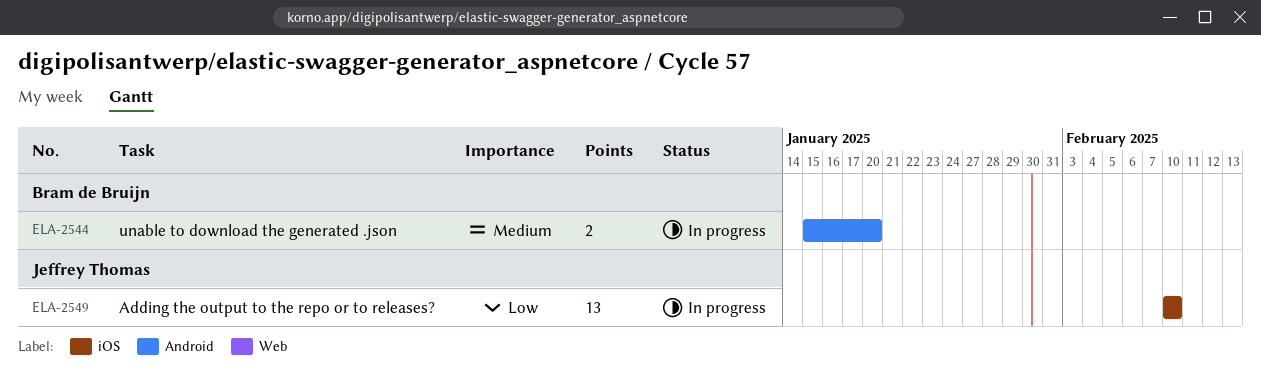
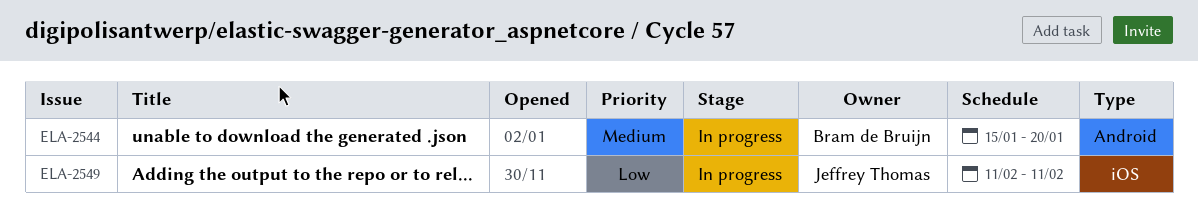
ELA-2549, start: Feb 10 -> Feb 11
ELA-2549, due: Feb 10 -> Feb 11

